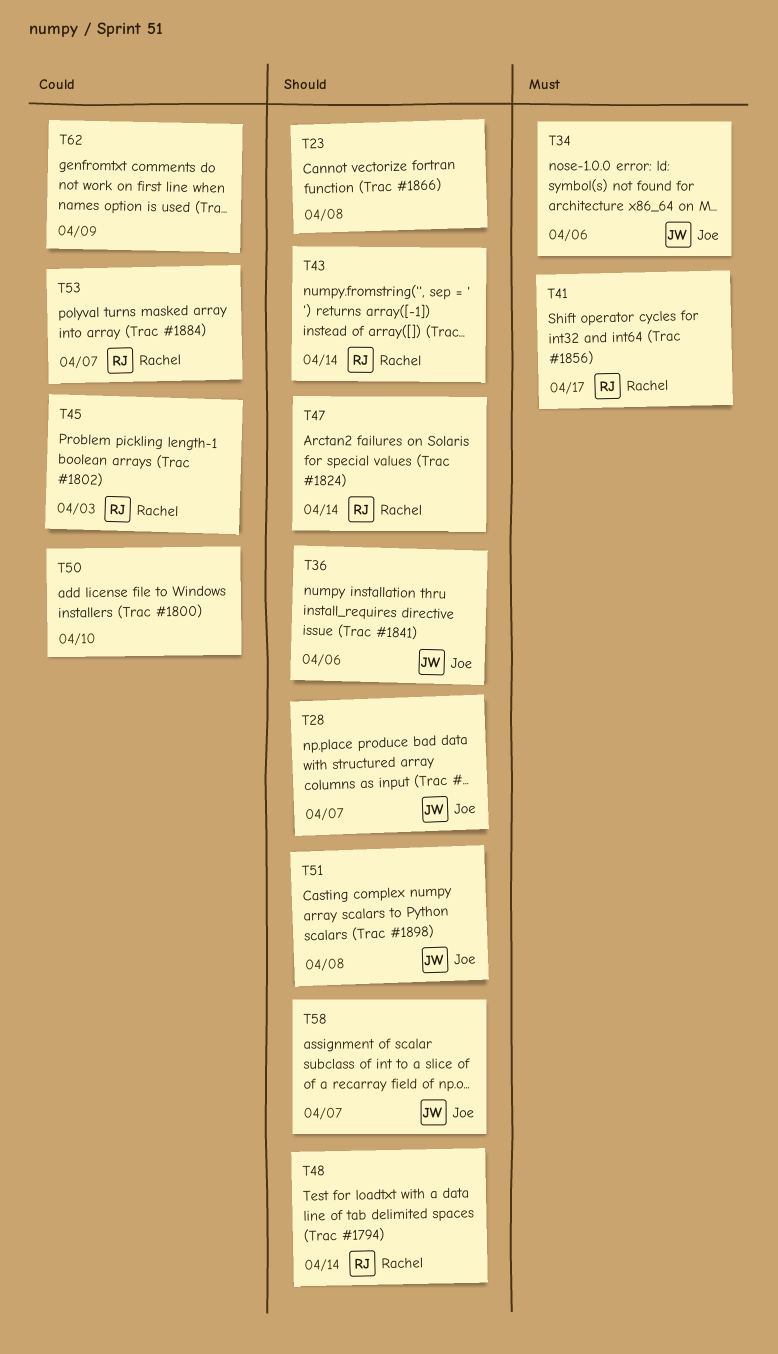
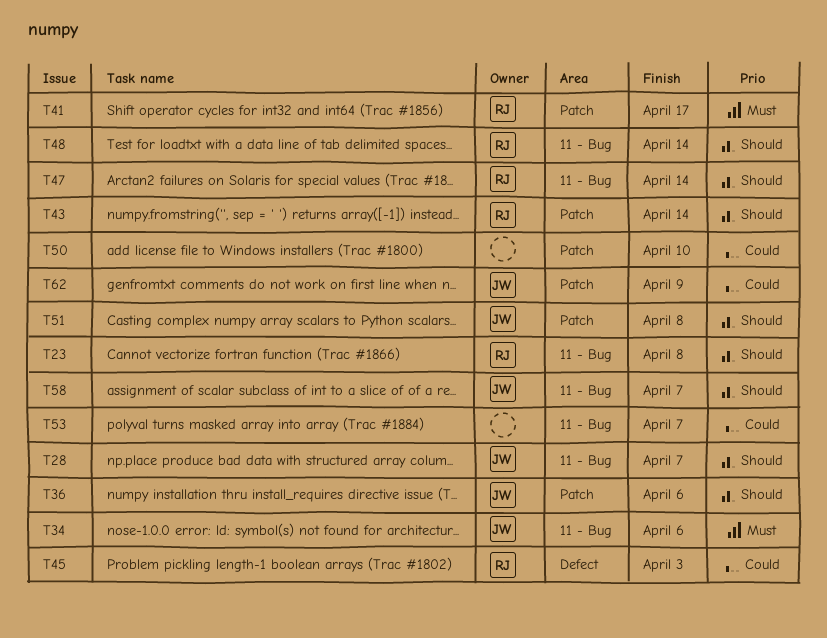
T23, owner: none -> Rachel
T53, owner: Rachel -> none
T62, owner: none -> Joe

